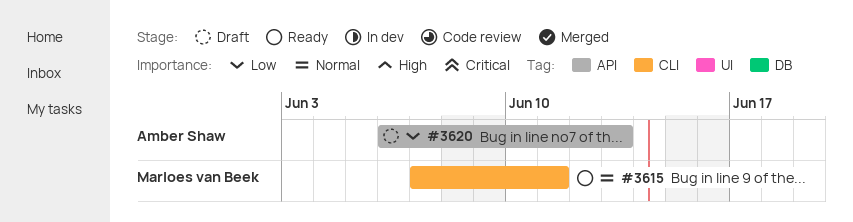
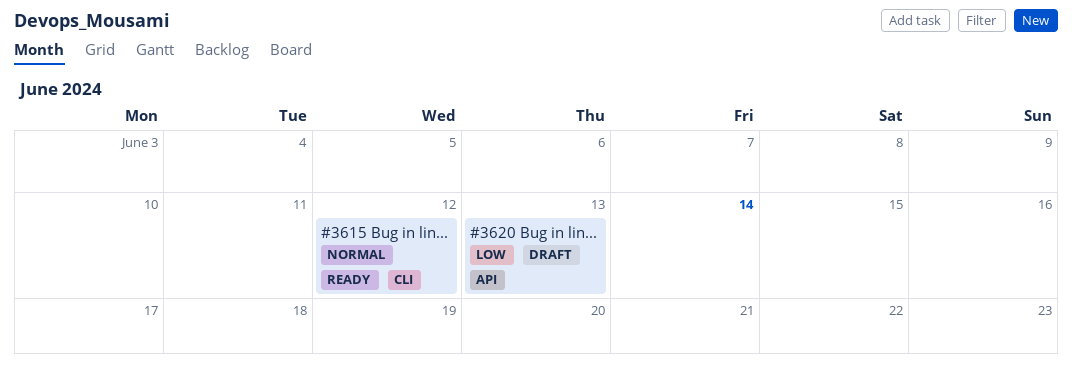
#3615, due: Jun 11 -> Jun 12

